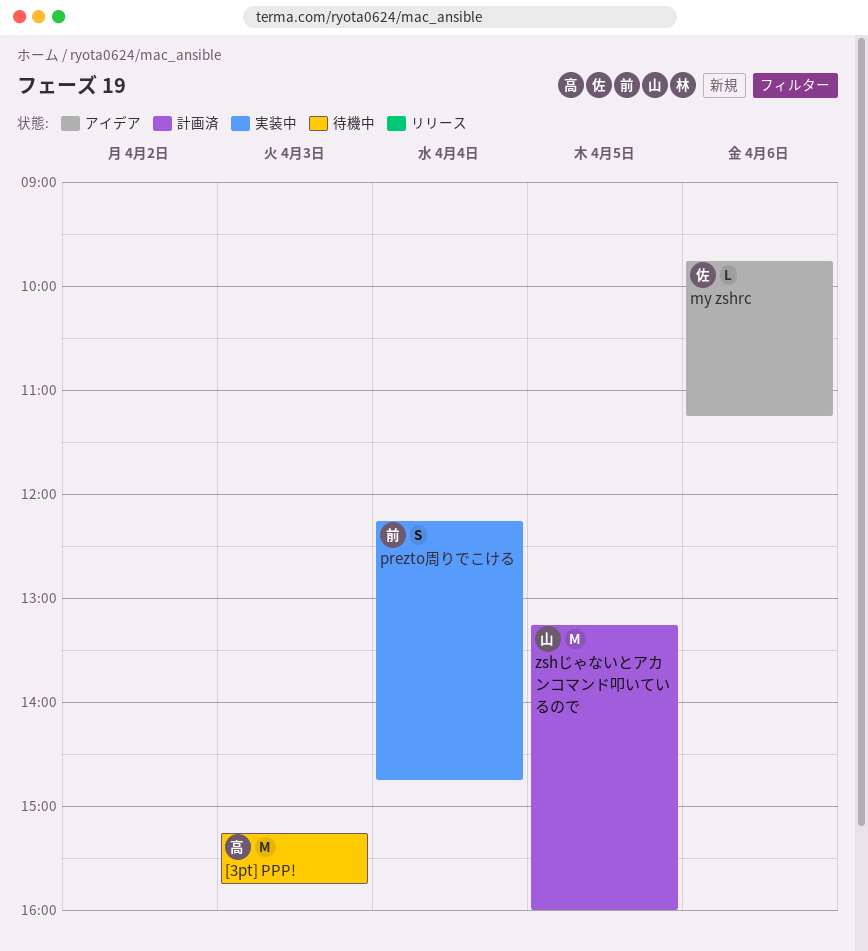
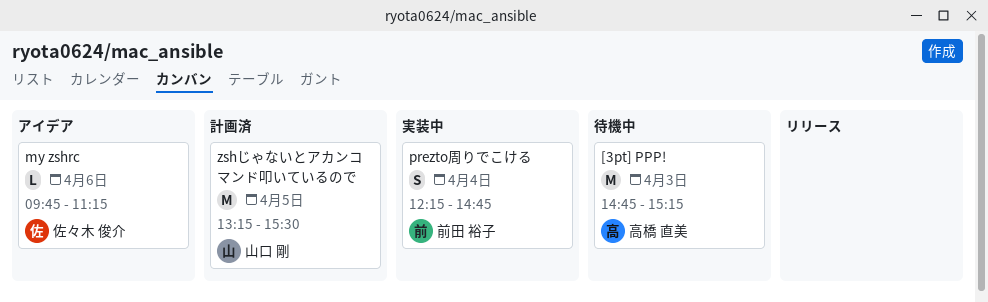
[3pt] PPP!, begins: 15:15 -> 14:45
[3pt] PPP!, ends: 15:45 -> 15:15
zshじゃないとアカンコマンド叩いているので, ends: 16:00 -> 15:30

